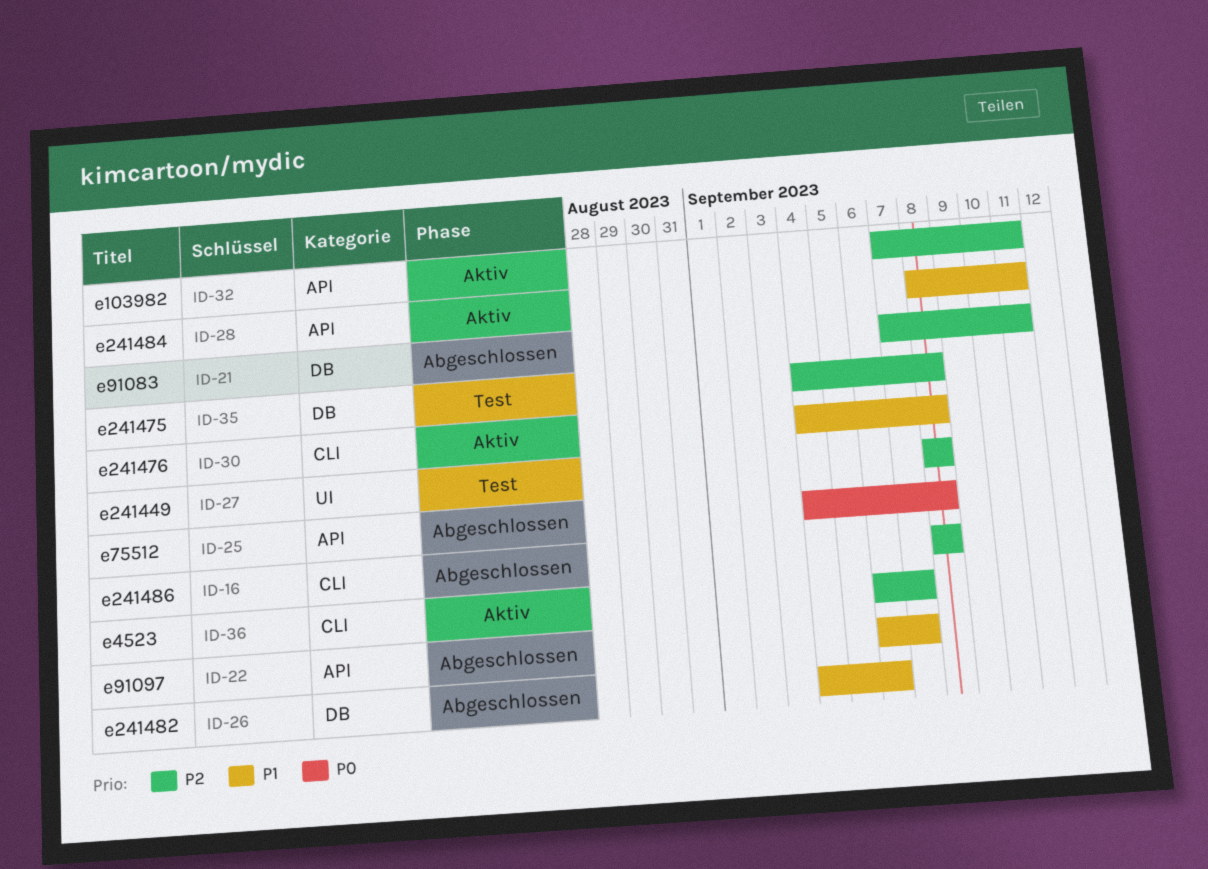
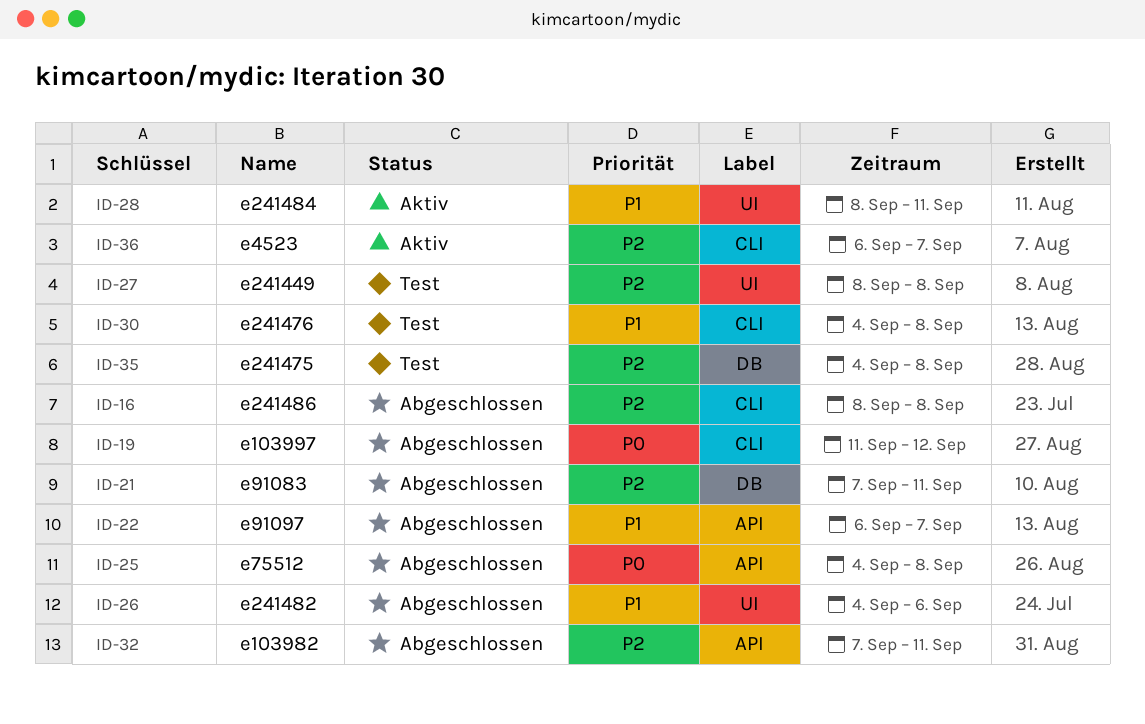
ID-19: none -> present
ID-26, label: DB -> UI
ID-28, label: API -> UI
ID-30, status: Aktiv -> Test
ID-32, status: Aktiv -> Abgeschlossen

